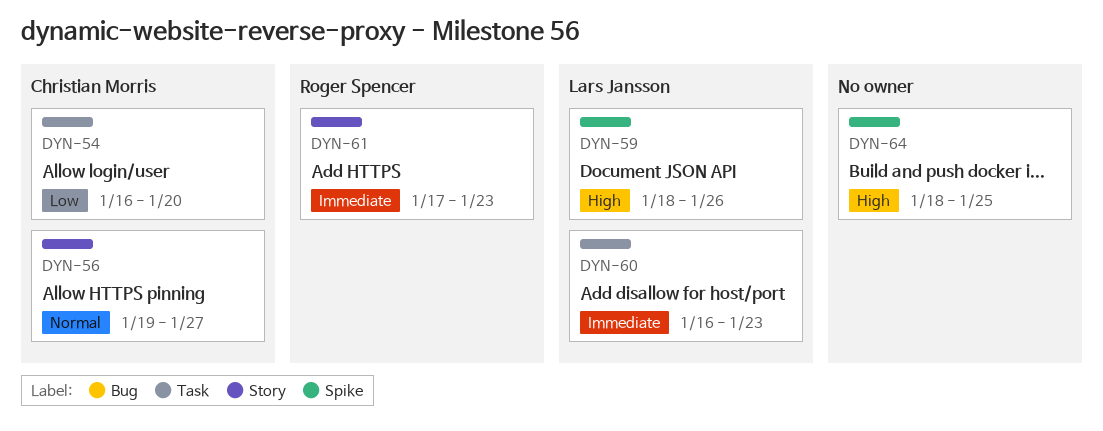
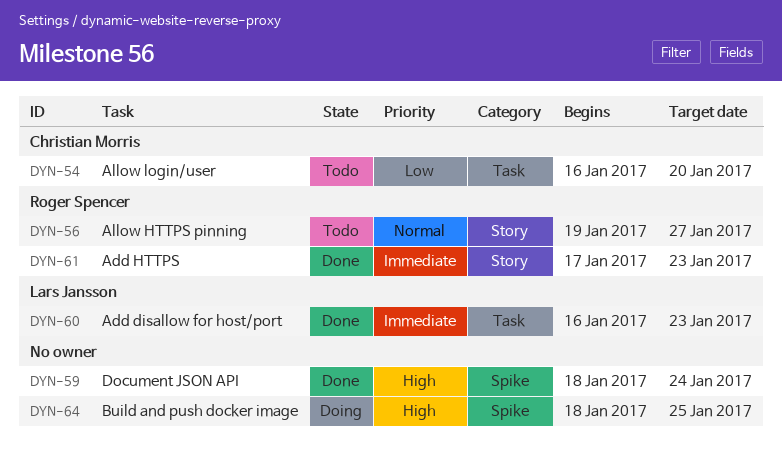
DYN-56, owner: Christian Morris -> Roger Spencer
DYN-59, owner: Lars Jansson -> none
DYN-59, due: Jan 26 -> Jan 24

